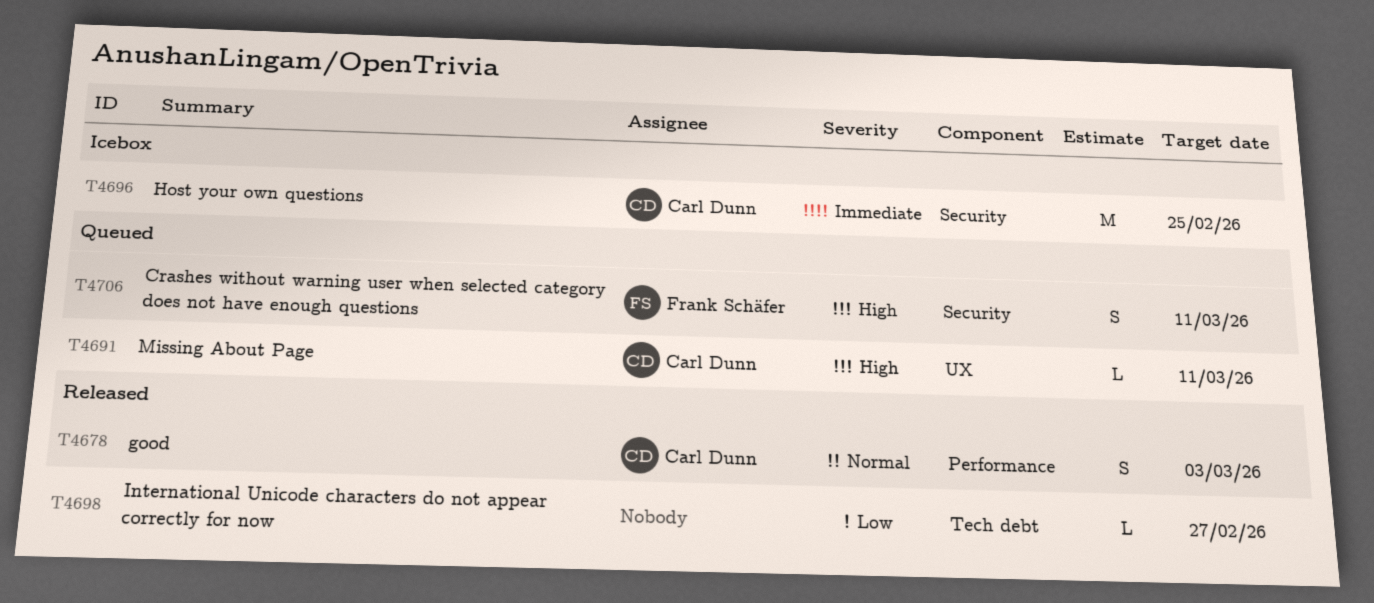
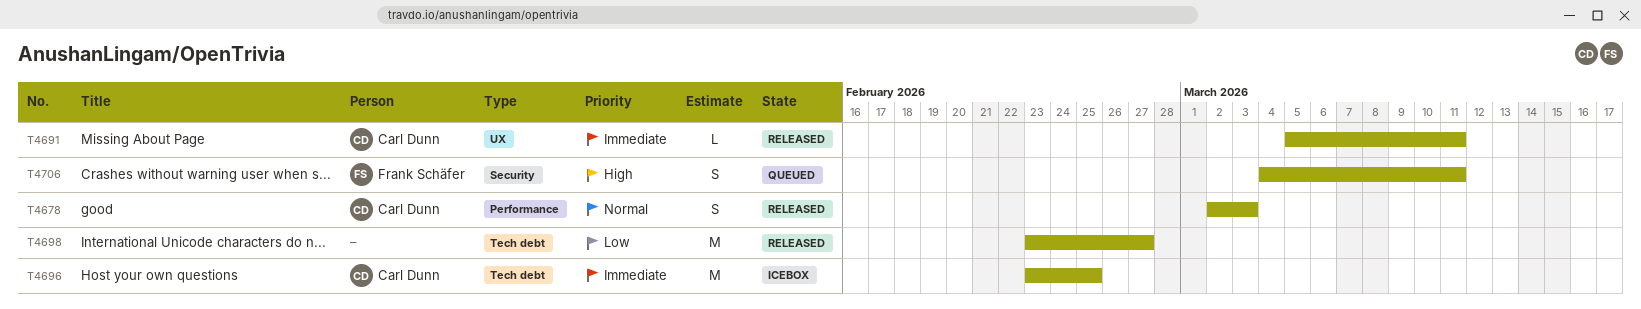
T4691, status: Queued -> Released
T4691, priority: High -> Immediate
T4696, label: Security -> Tech debt
T4698, estimate: L -> M

